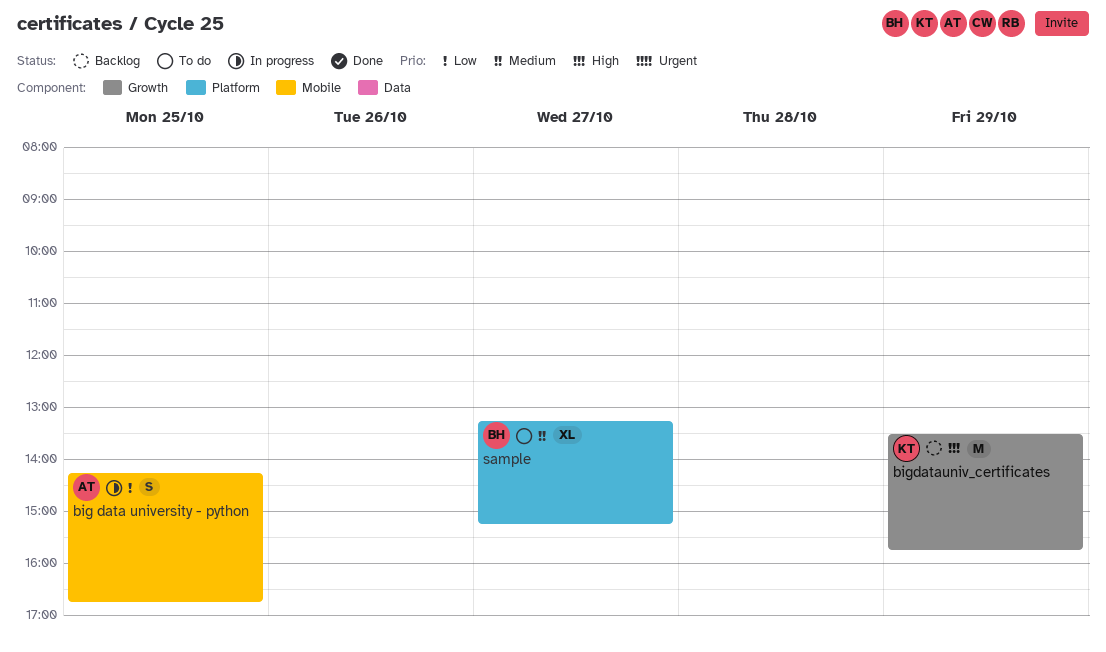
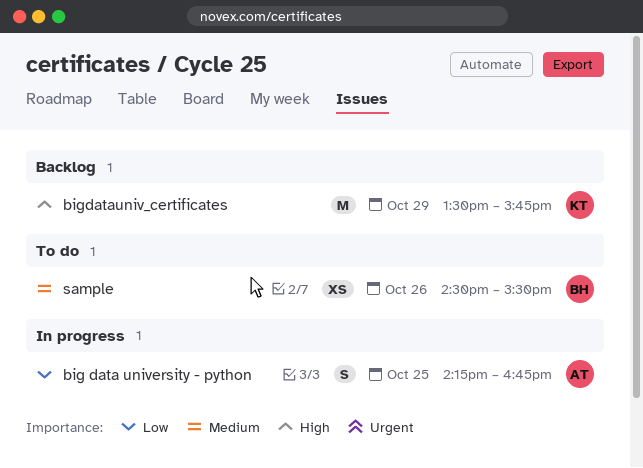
sample, estimate: XL -> XS
sample, day: Oct 27 -> Oct 26
sample, begins: 13:15 -> 14:30
sample, ends: 15:15 -> 15:30

